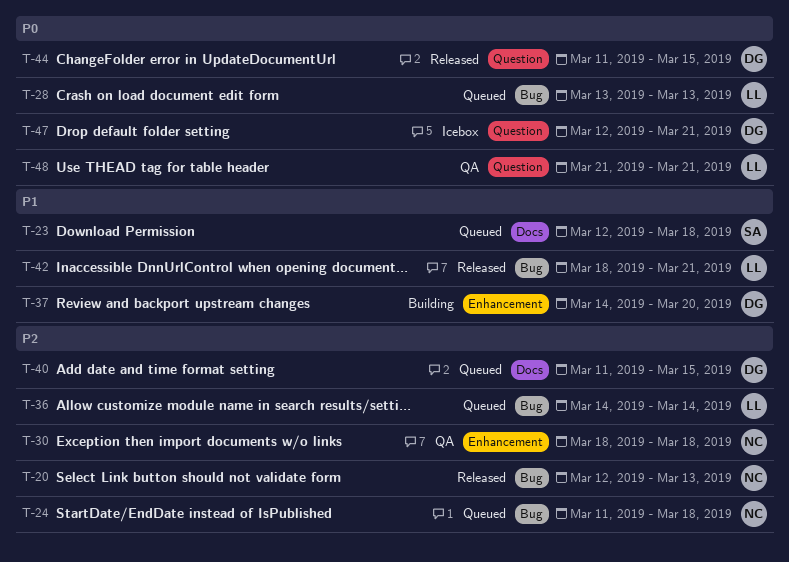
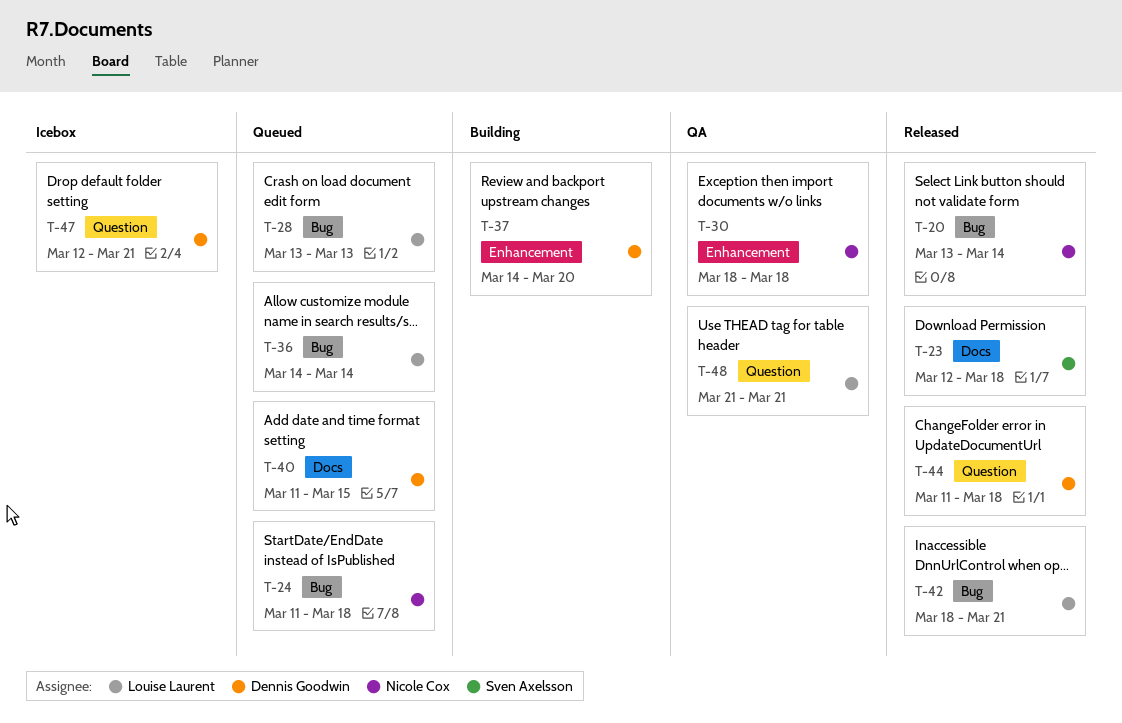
T-20, start: Mar 12 -> Mar 13
T-20, due: Mar 13 -> Mar 14
T-23, status: Queued -> Released
T-44, due: Mar 15 -> Mar 18

